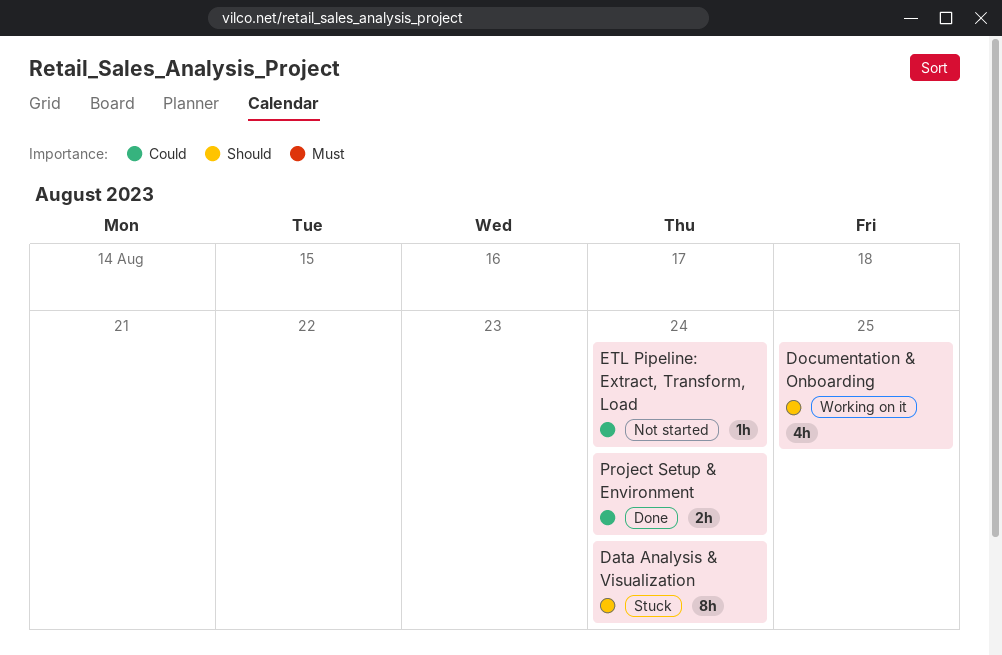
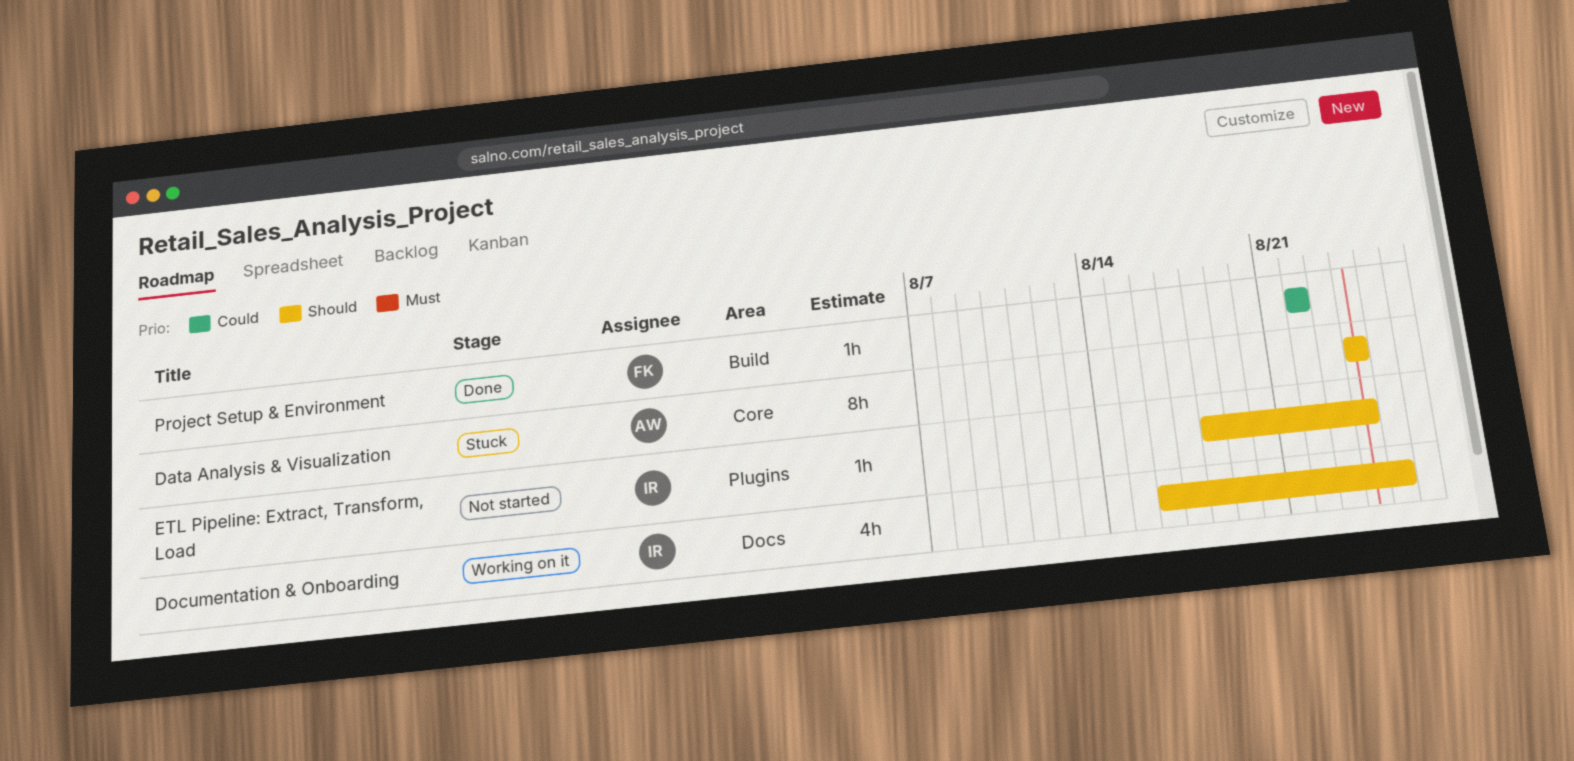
ETL Pipeline: Extract, Transform, Load, priority: Could -> Should
Project Setup & Environment, estimate: 2h -> 1h
Project Setup & Environment, due: Aug 24 -> Aug 22

